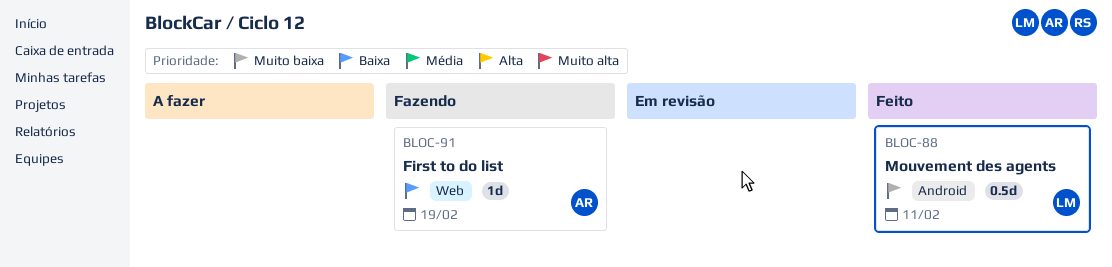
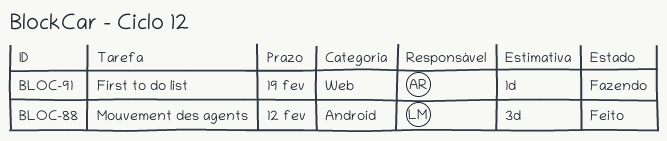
BLOC-88, estimate: 0.5d -> 3d
BLOC-88, due: Feb 11 -> Feb 12

